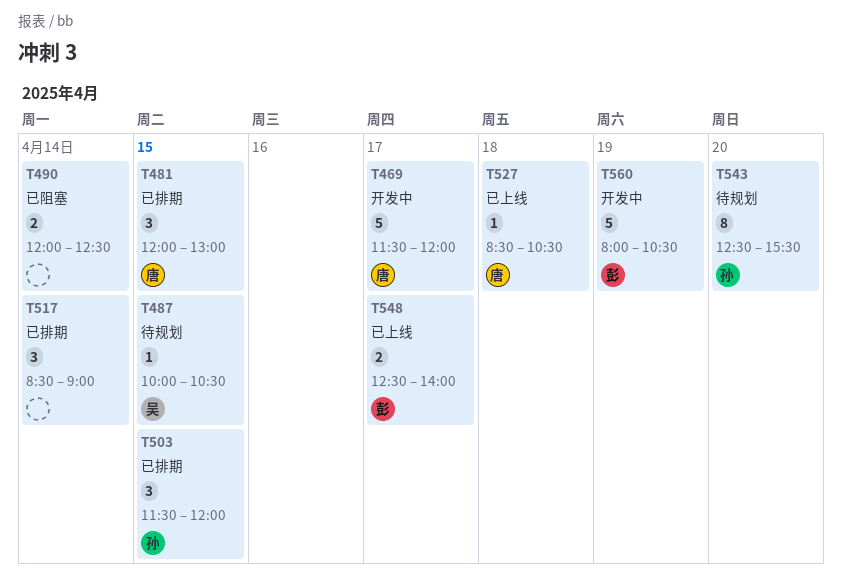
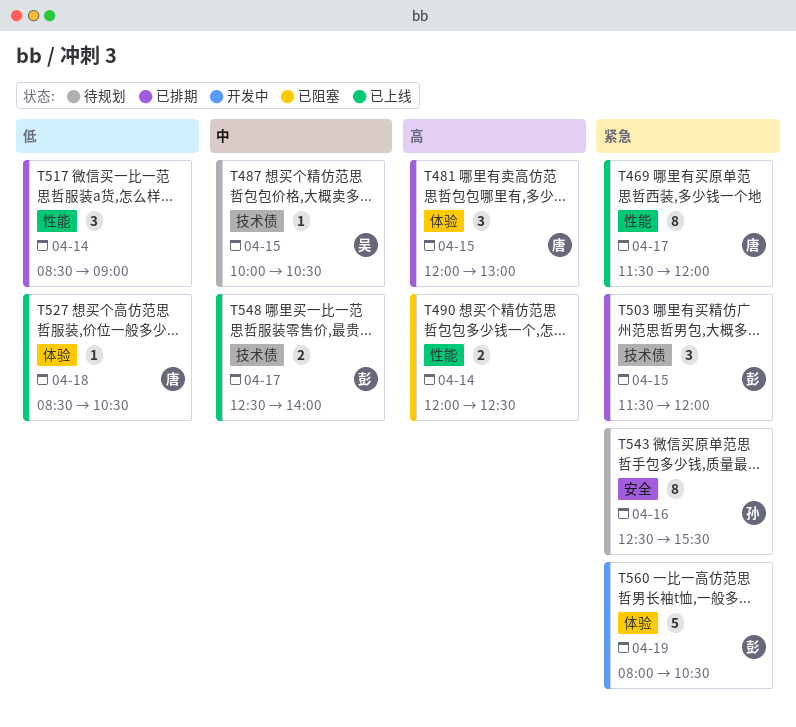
T469, status: 开发中 -> 已上线
T469, estimate: 5 -> 8
T503, owner: 孙 -> 彭
T543, day: Apr 20 -> Apr 16

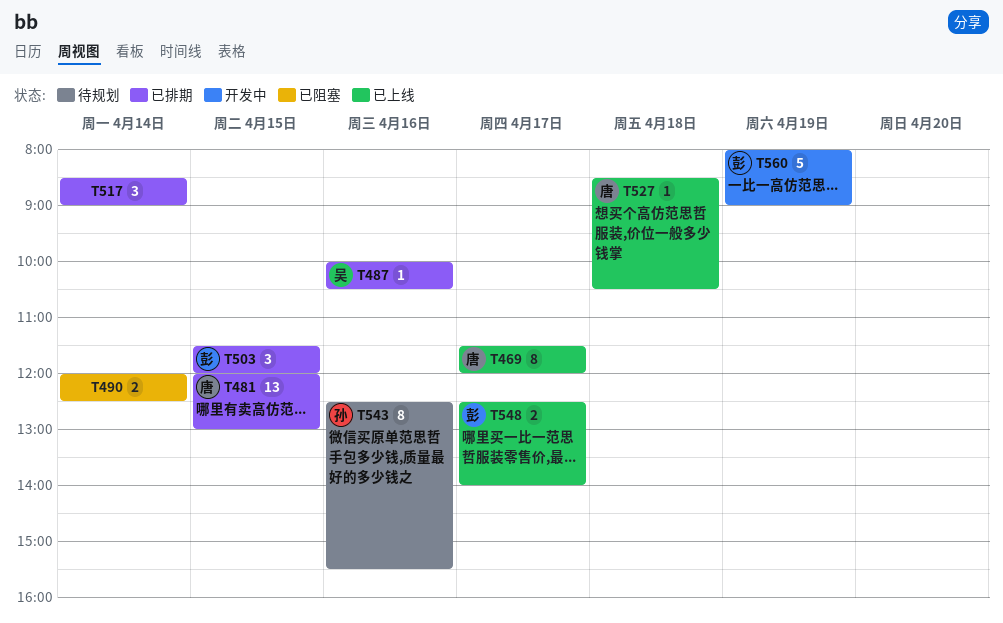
T481, estimate: 3 -> 13
T487, status: 待规划 -> 已排期
T487, day: Apr 15 -> Apr 16
T560, ends: 10:30 -> 09:00

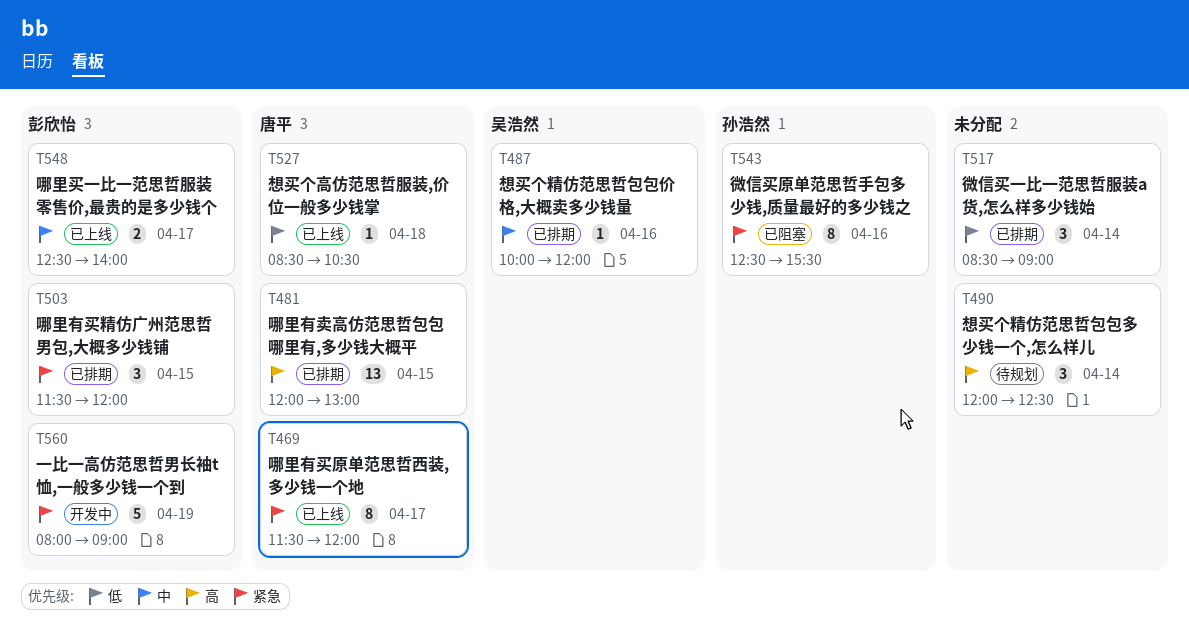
T487, ends: 10:30 -> 12:00
T490, status: 已阻塞 -> 待规划
T490, estimate: 2 -> 3
T543, status: 待规划 -> 已阻塞

